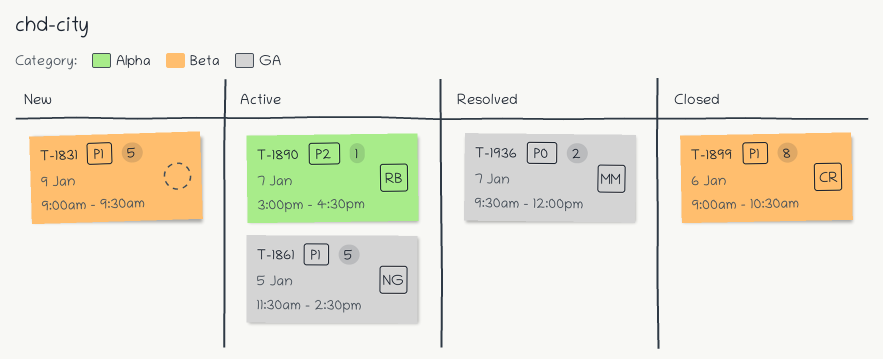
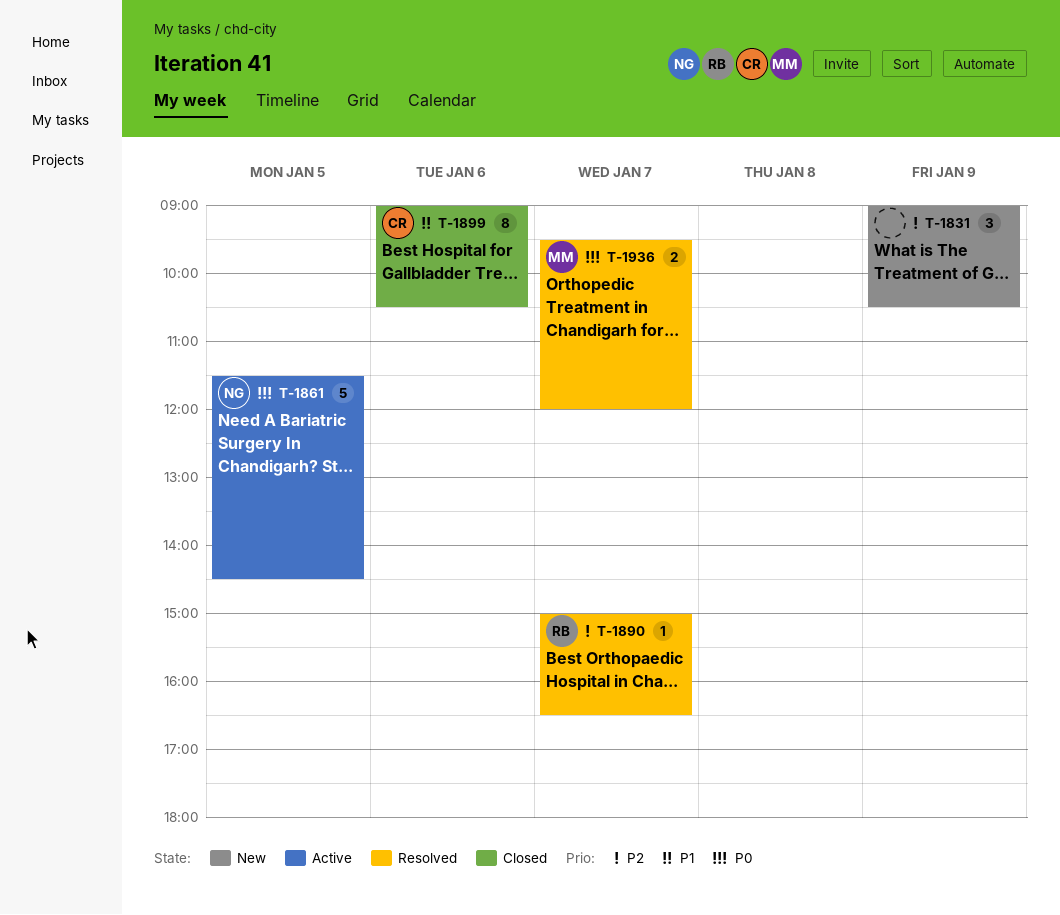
T-1831, priority: P1 -> P2
T-1831, estimate: 5 -> 3
T-1831, ends: 09:30 -> 10:30
T-1861, priority: P1 -> P0
T-1890, status: Active -> Resolved

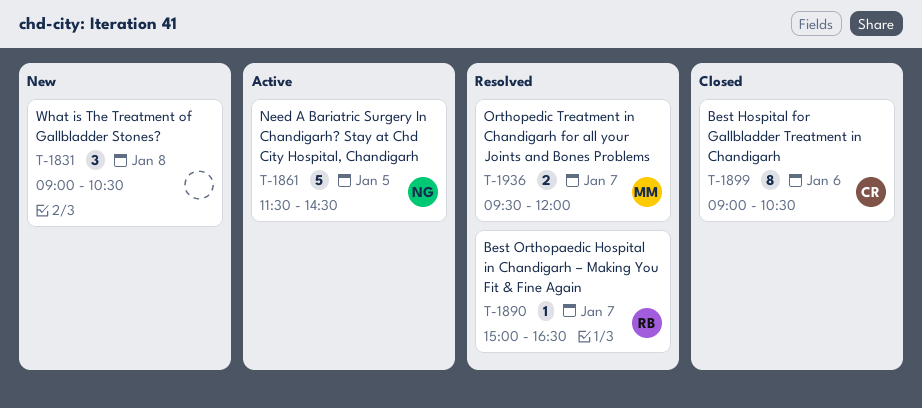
T-1831, day: Jan 9 -> Jan 8

